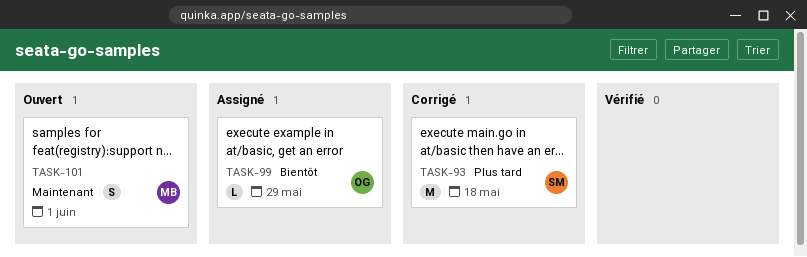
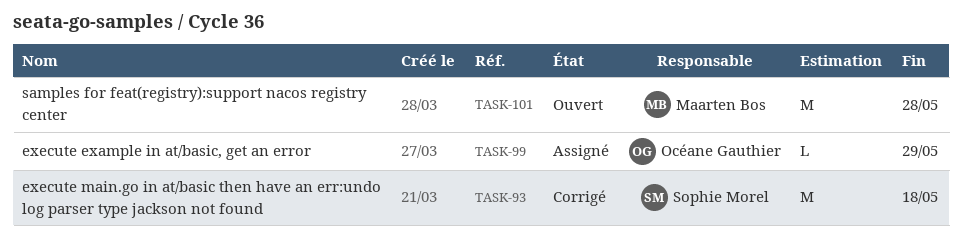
TASK-101, estimate: S -> M
TASK-101, due: Jun 1 -> May 28

